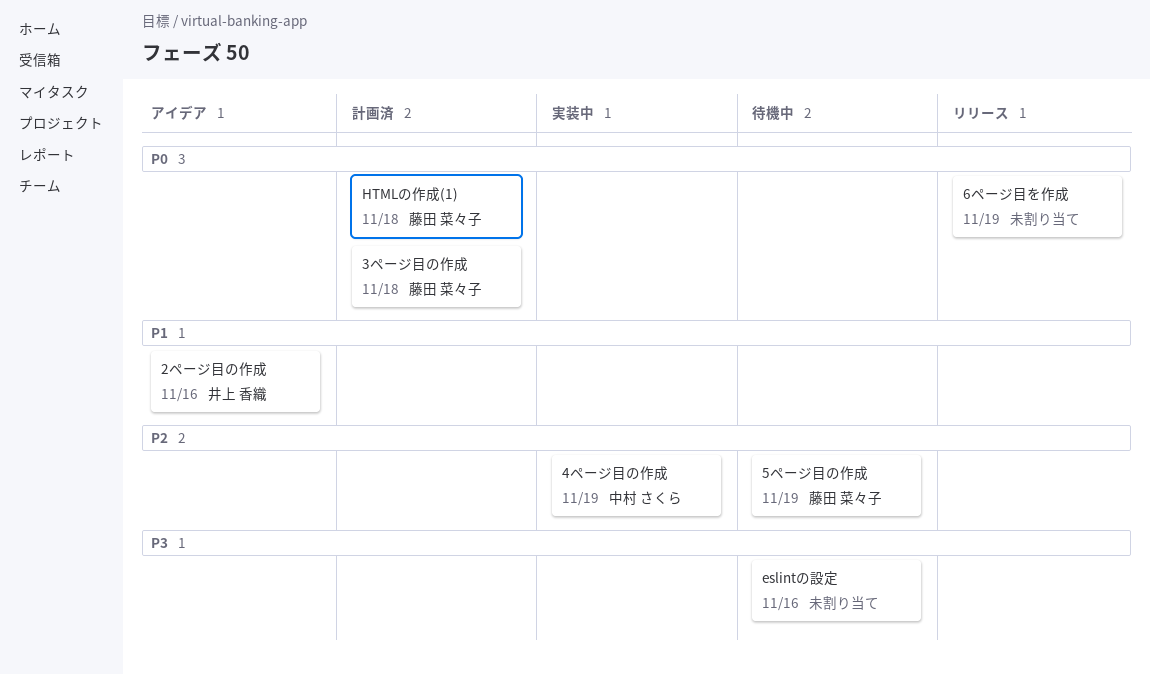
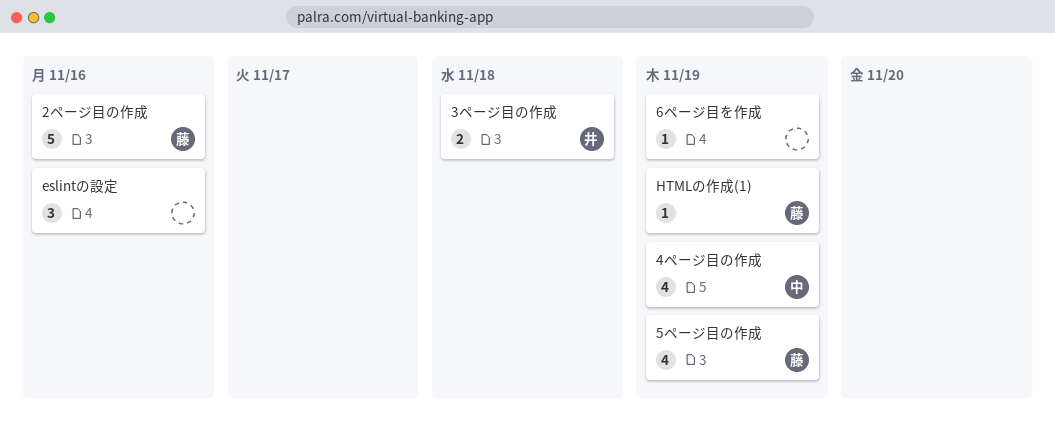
2ページ目の作成, owner: 井上 香織 -> 藤田 菜々子
3ページ目の作成, owner: 藤田 菜々子 -> 井上 香織
HTMLの作成(1), due: Nov 18 -> Nov 19

